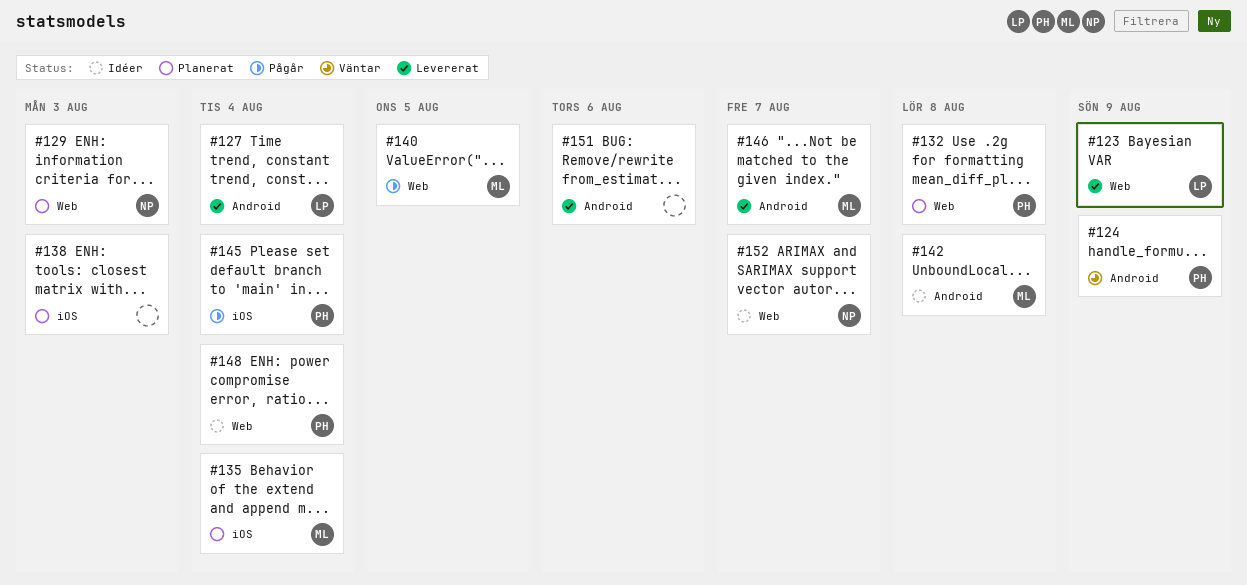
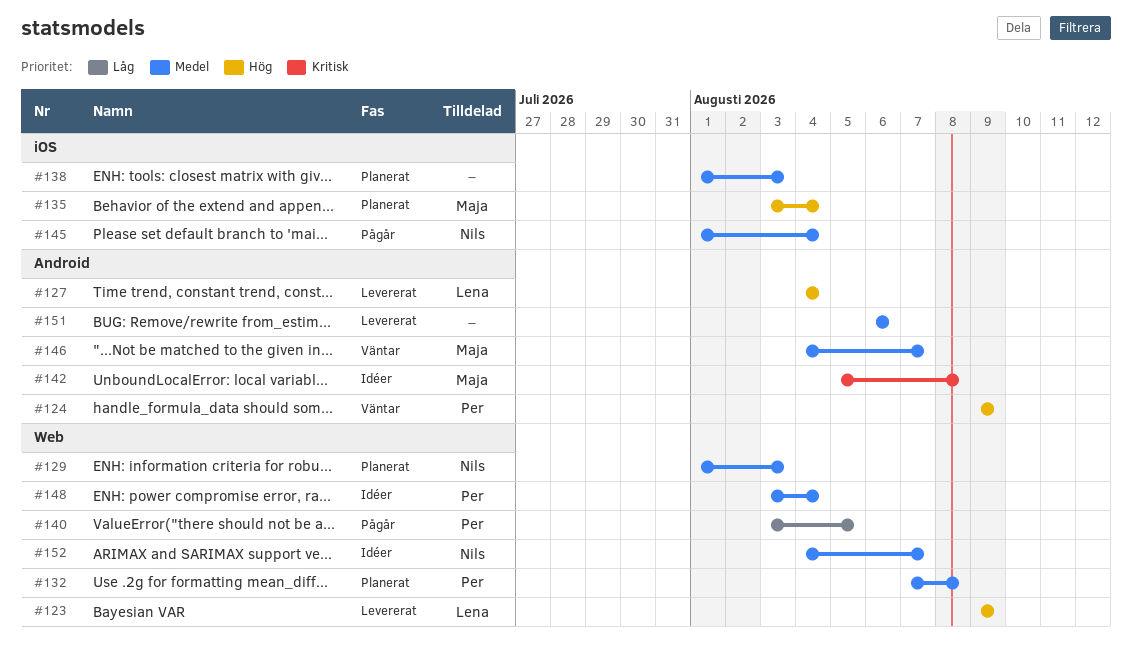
#140, owner: Maja -> Per
#145, owner: Per -> Nils
#146, status: Levererat -> Väntar

